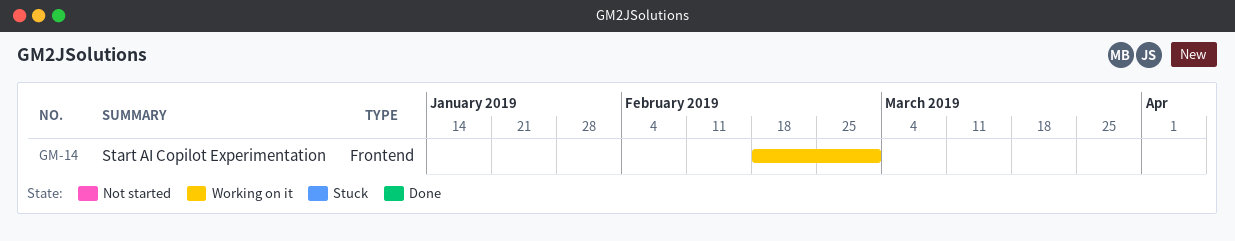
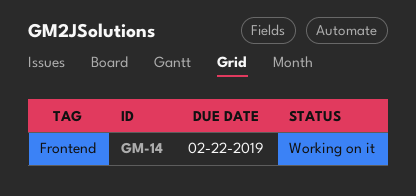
GM-14, due: Mar 1 -> Feb 22

